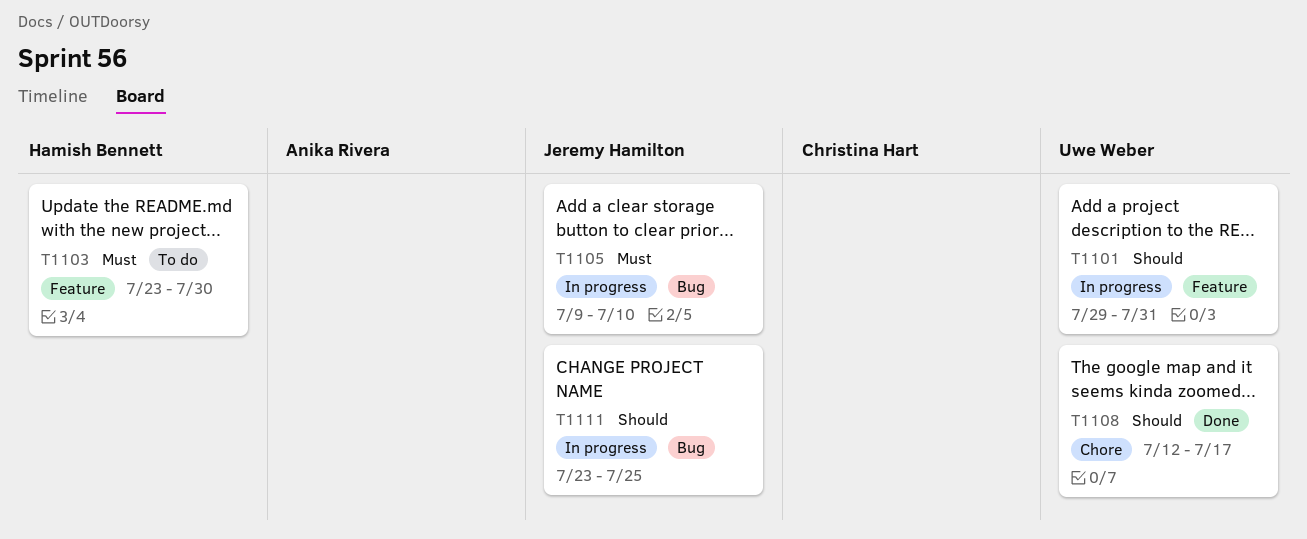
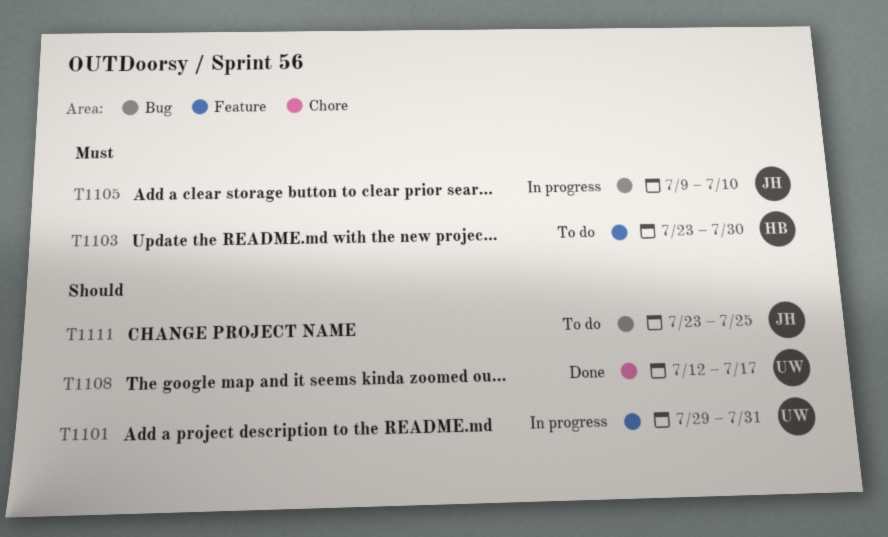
T1111, status: In progress -> To do

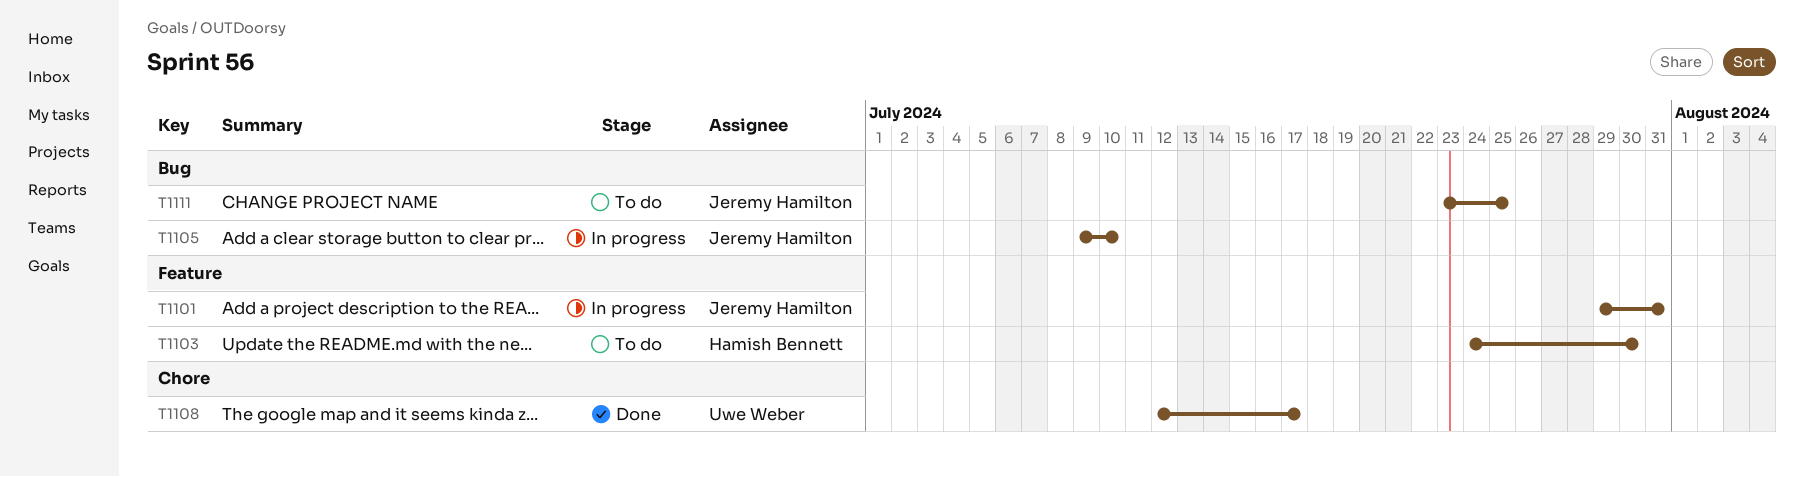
T1101, owner: Uwe Weber -> Jeremy Hamilton
T1103, start: Jul 23 -> Jul 24

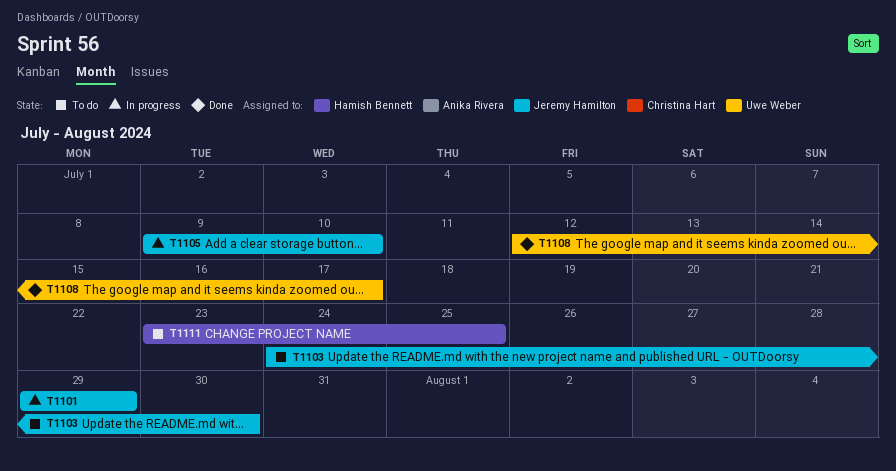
T1101, due: Jul 31 -> Jul 29
T1103, owner: Hamish Bennett -> Jeremy Hamilton
T1111, owner: Jeremy Hamilton -> Hamish Bennett

